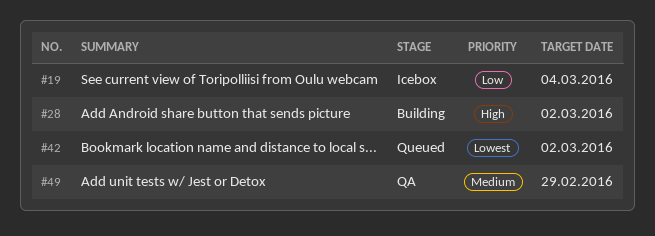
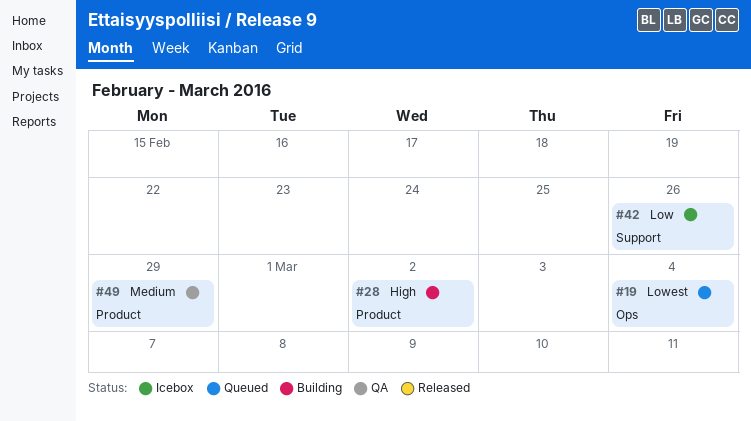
#19, status: Icebox -> Queued
#19, priority: Low -> Lowest
#42, status: Queued -> Icebox
#42, priority: Lowest -> Low
#42, due: Mar 2 -> Feb 26

